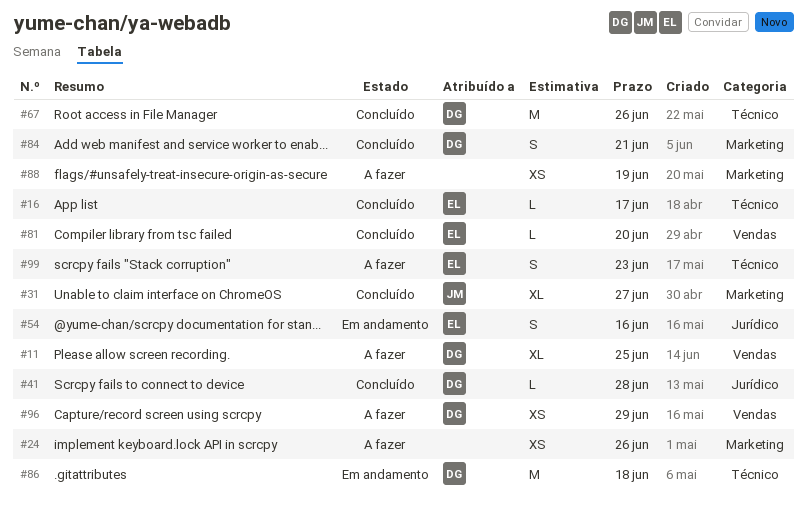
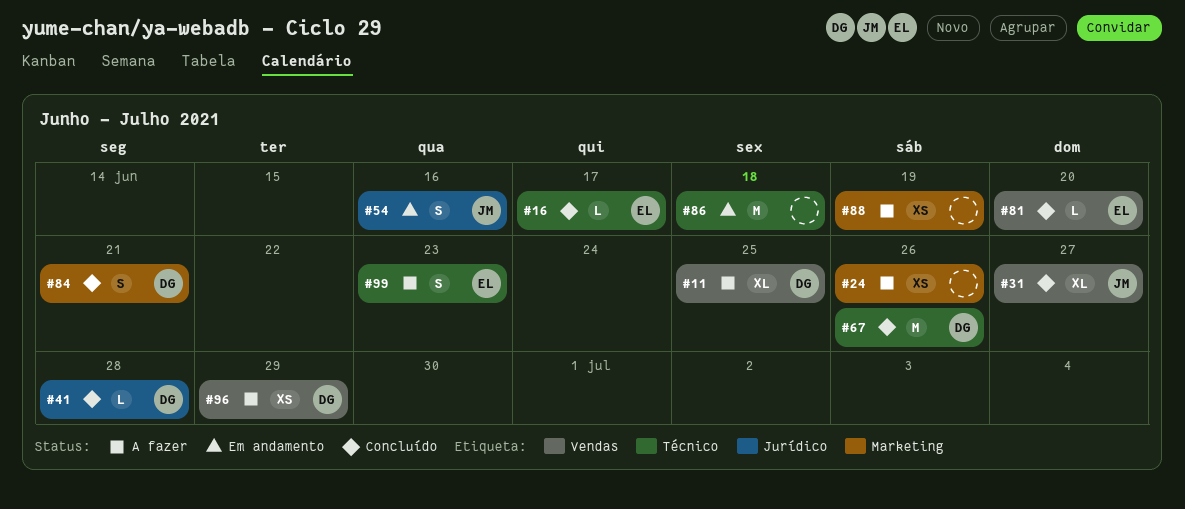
#31, label: Marketing -> Vendas
#54, owner: EL -> JM
#86, owner: DG -> none

